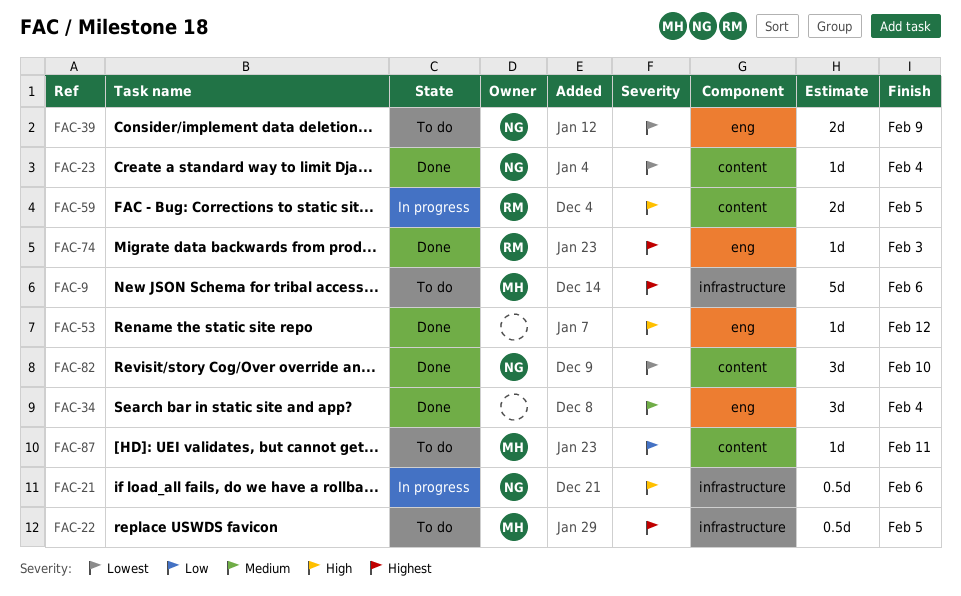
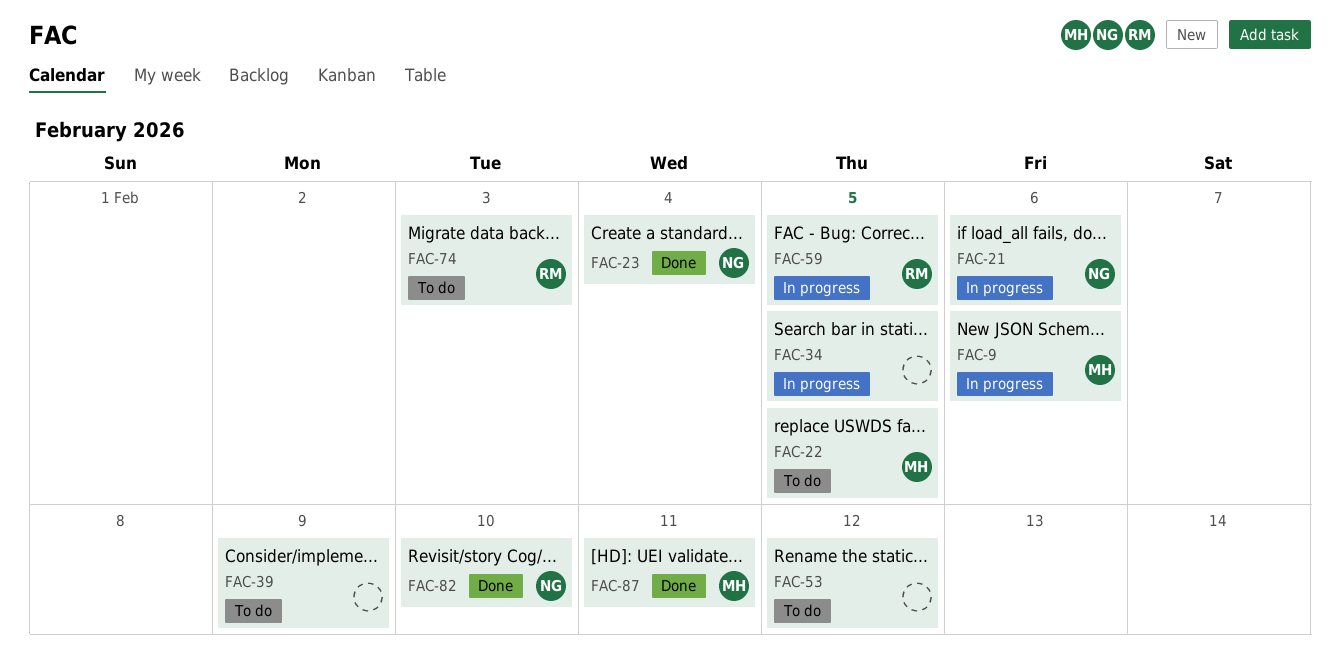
FAC-9, status: To do -> In progress
FAC-34, status: Done -> In progress
FAC-34, due: Feb 4 -> Feb 5
FAC-39, owner: NG -> none
FAC-53, status: Done -> To do
FAC-74, status: Done -> To do
FAC-87, status: To do -> Done

